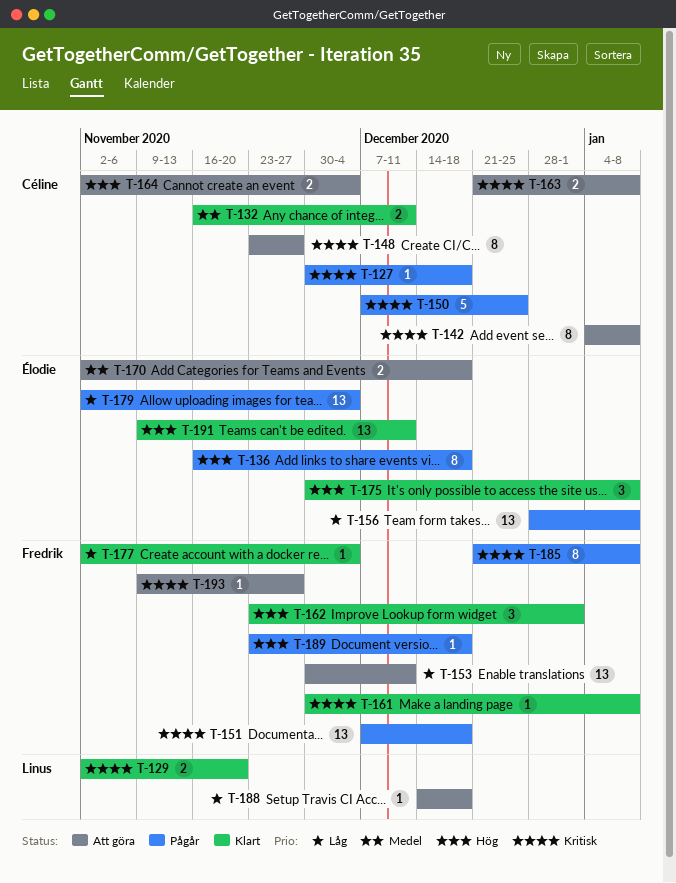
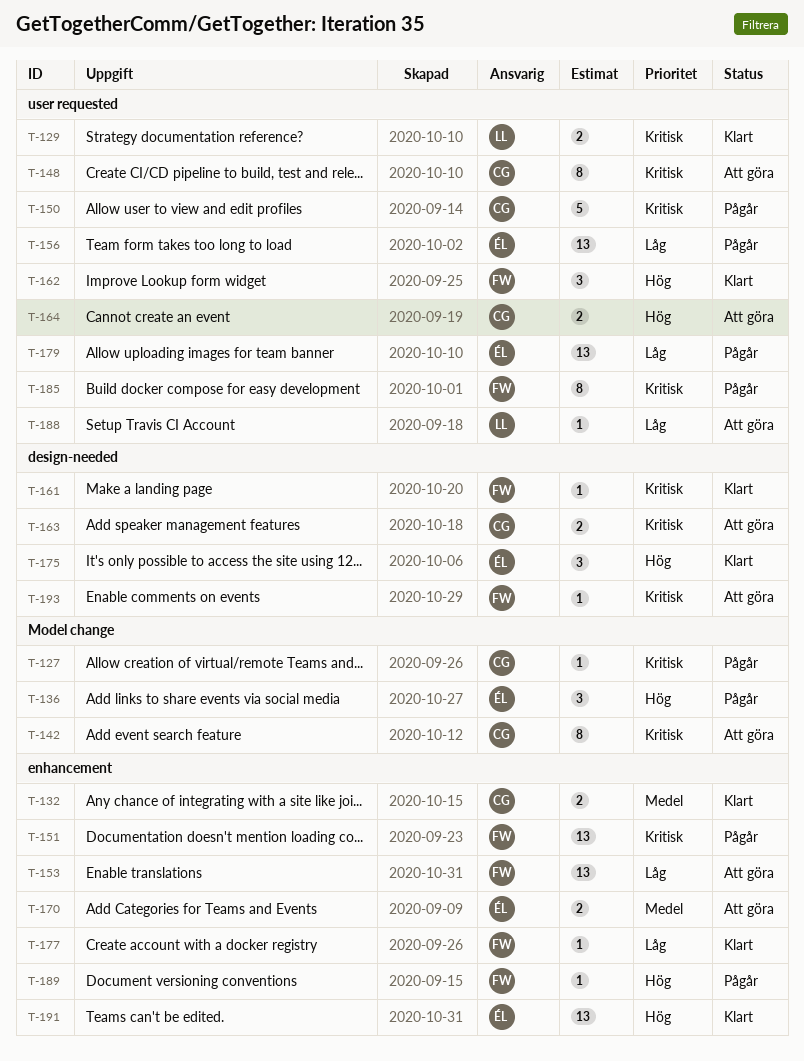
T-136, estimate: 8 -> 3

